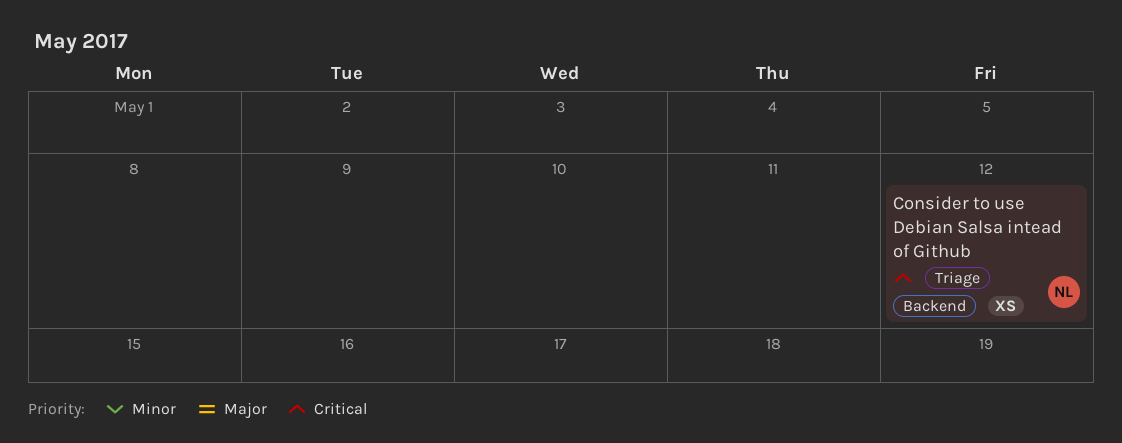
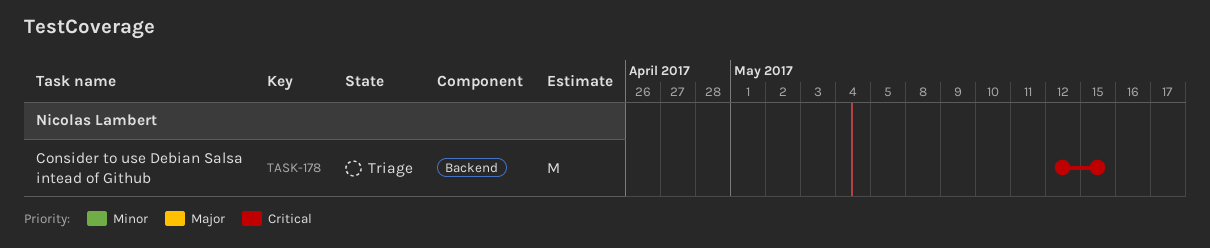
Consider to use Debian Salsa intead of Github, estimate: XS -> M
Consider to use Debian Salsa intead of Github, due: May 12 -> May 15

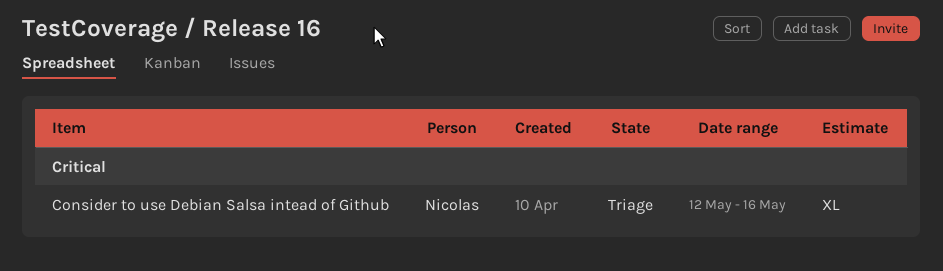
Consider to use Debian Salsa intead of Github, estimate: M -> XL
Consider to use Debian Salsa intead of Github, due: May 15 -> May 16

